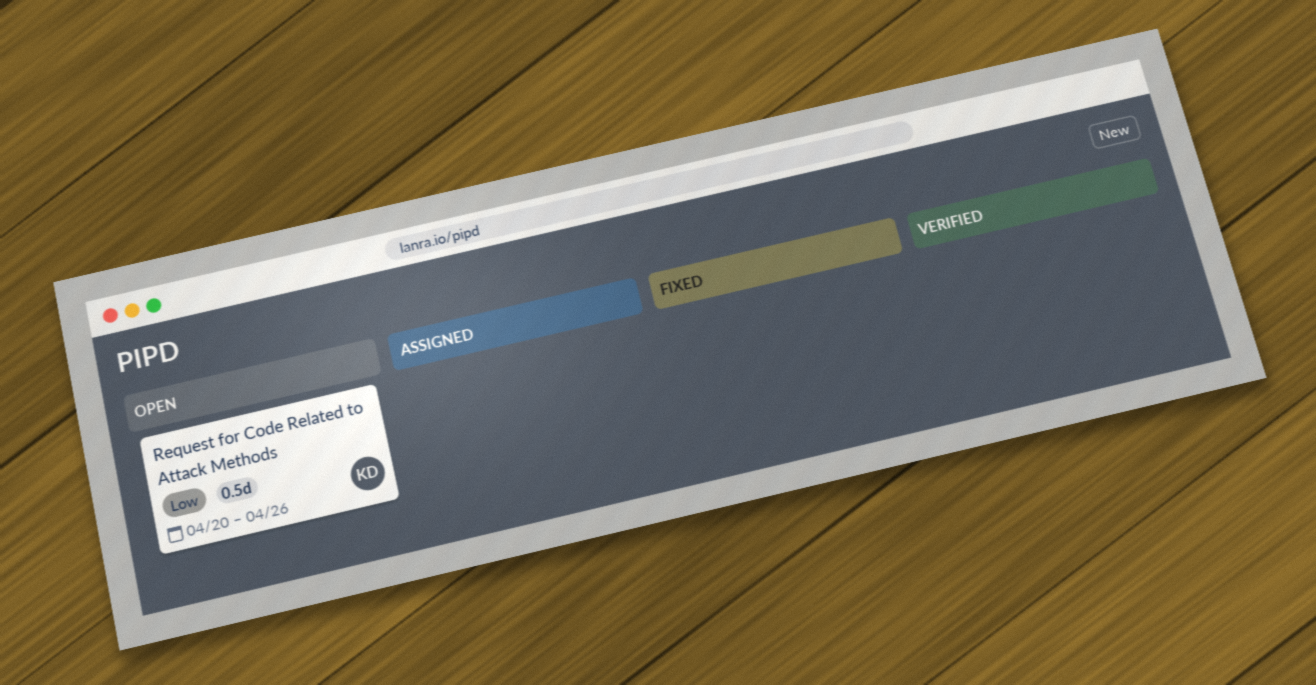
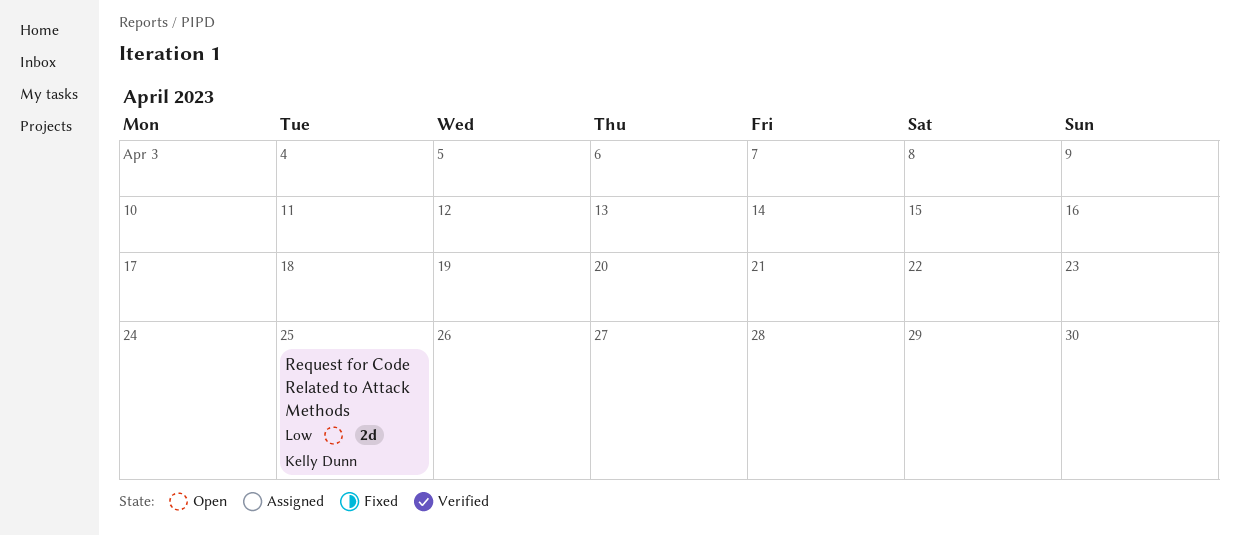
Request for Code Related to Attack Methods, estimate: 0.5d -> 2d
Request for Code Related to Attack Methods, due: Apr 26 -> Apr 25

